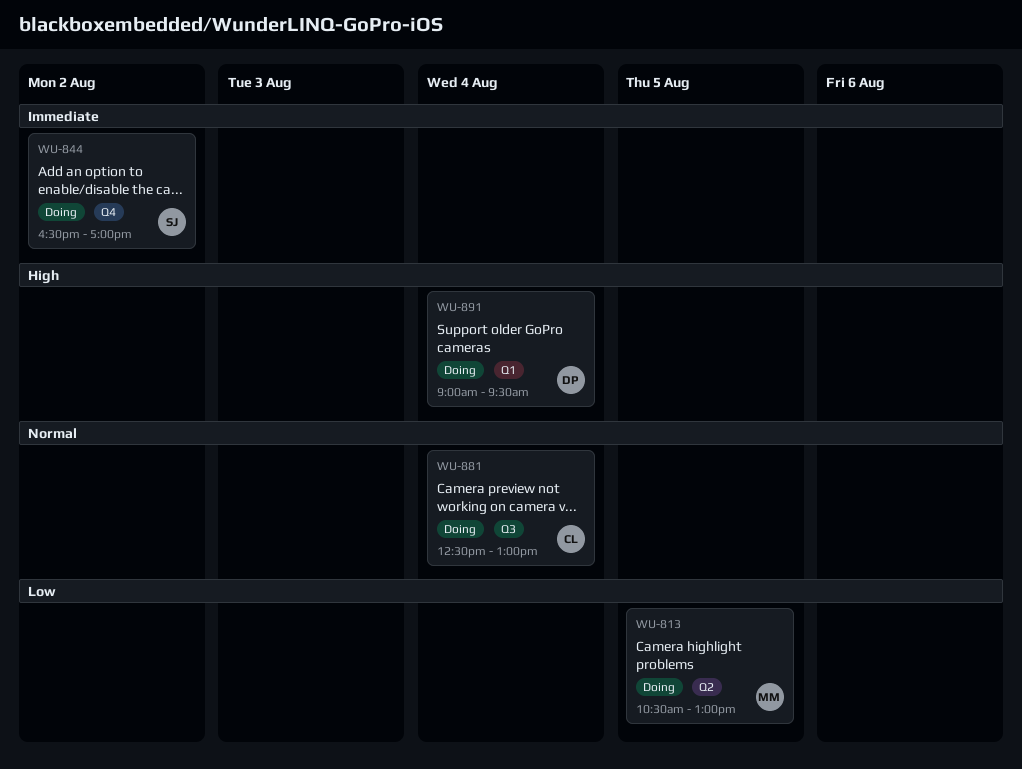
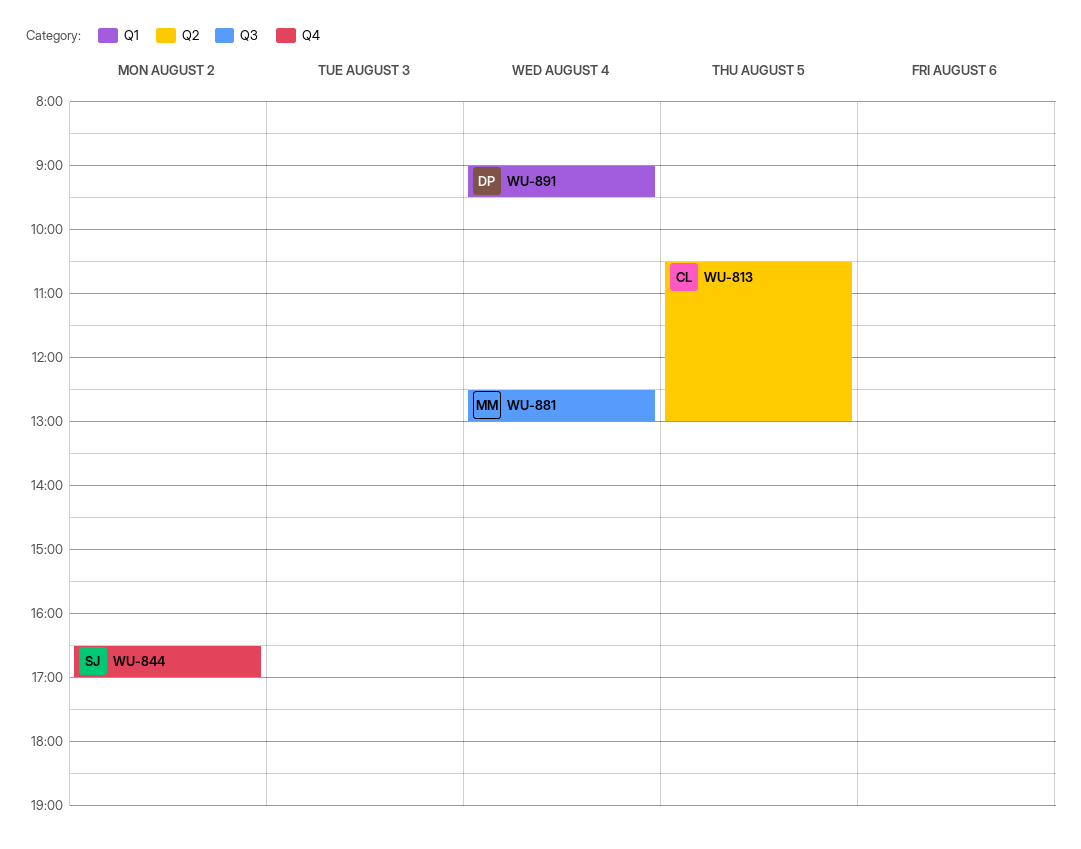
WU-813, owner: MM -> CL
WU-881, owner: CL -> MM

